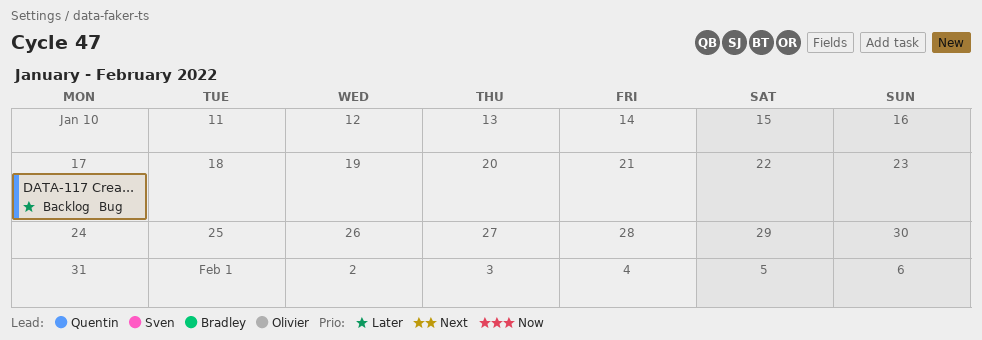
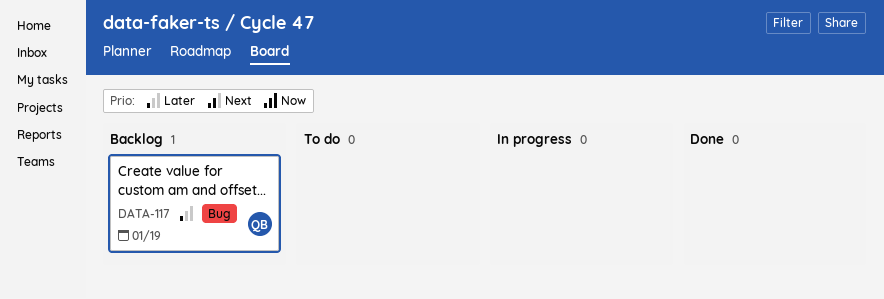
DATA-117, due: Jan 17 -> Jan 19

